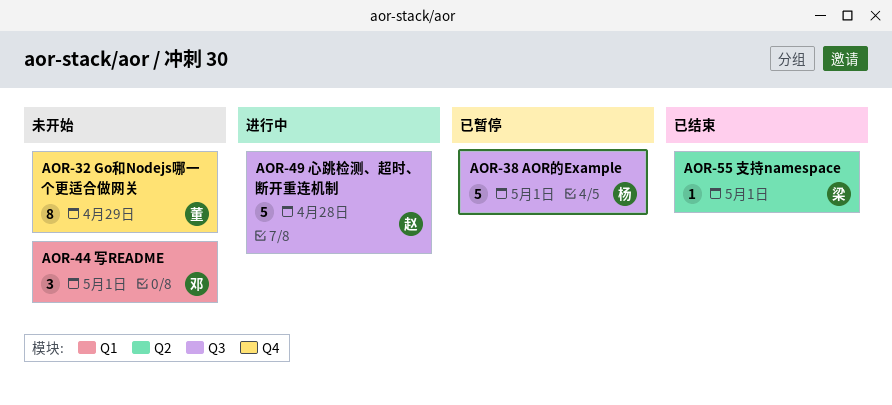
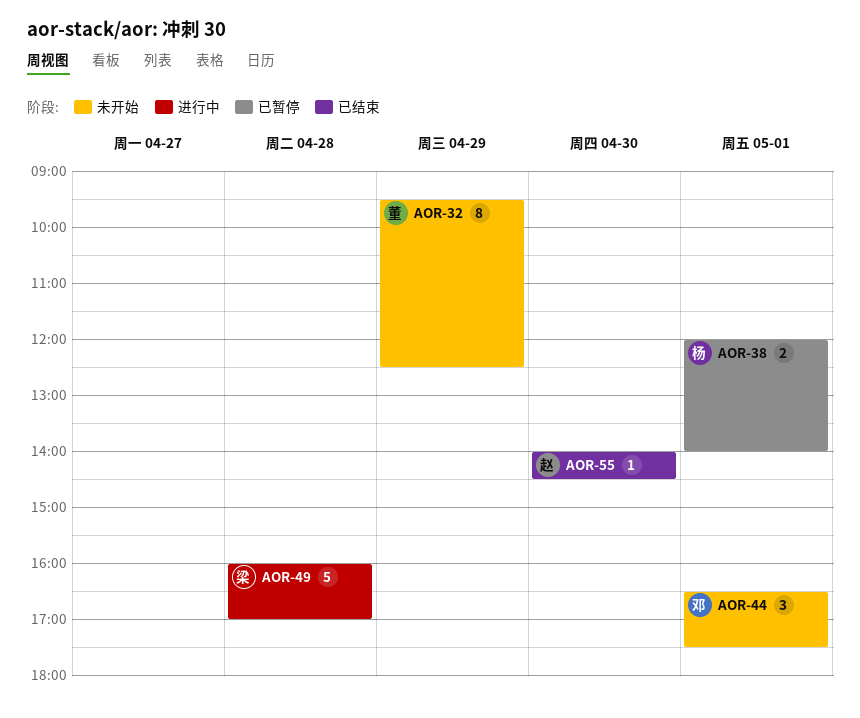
AOR-38, estimate: 5 -> 2
AOR-49, owner: 赵 -> 梁
AOR-55, owner: 梁 -> 赵
AOR-55, day: May 1 -> Apr 30

